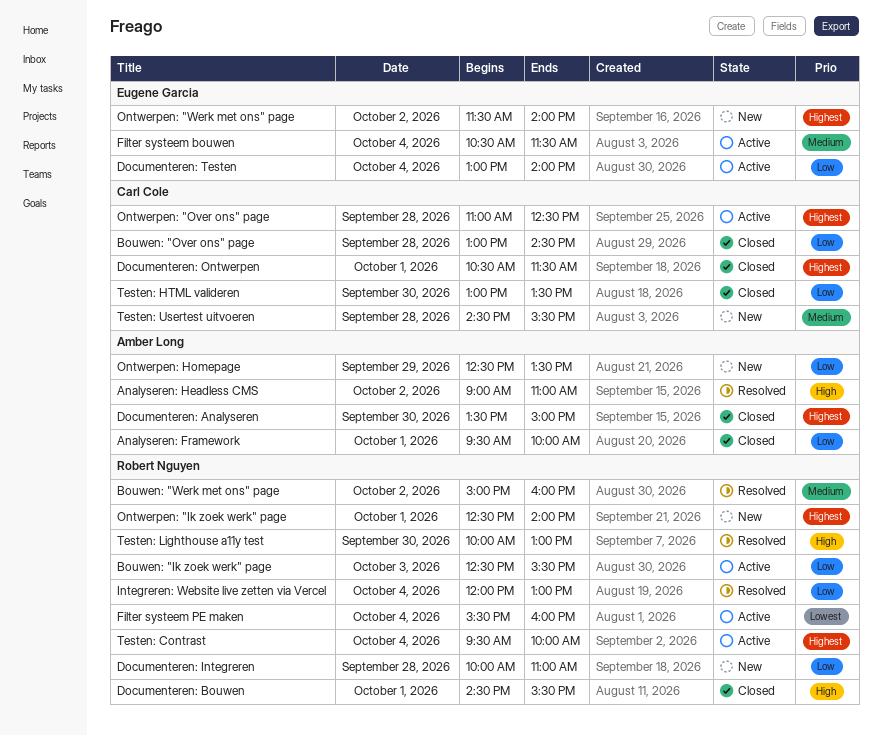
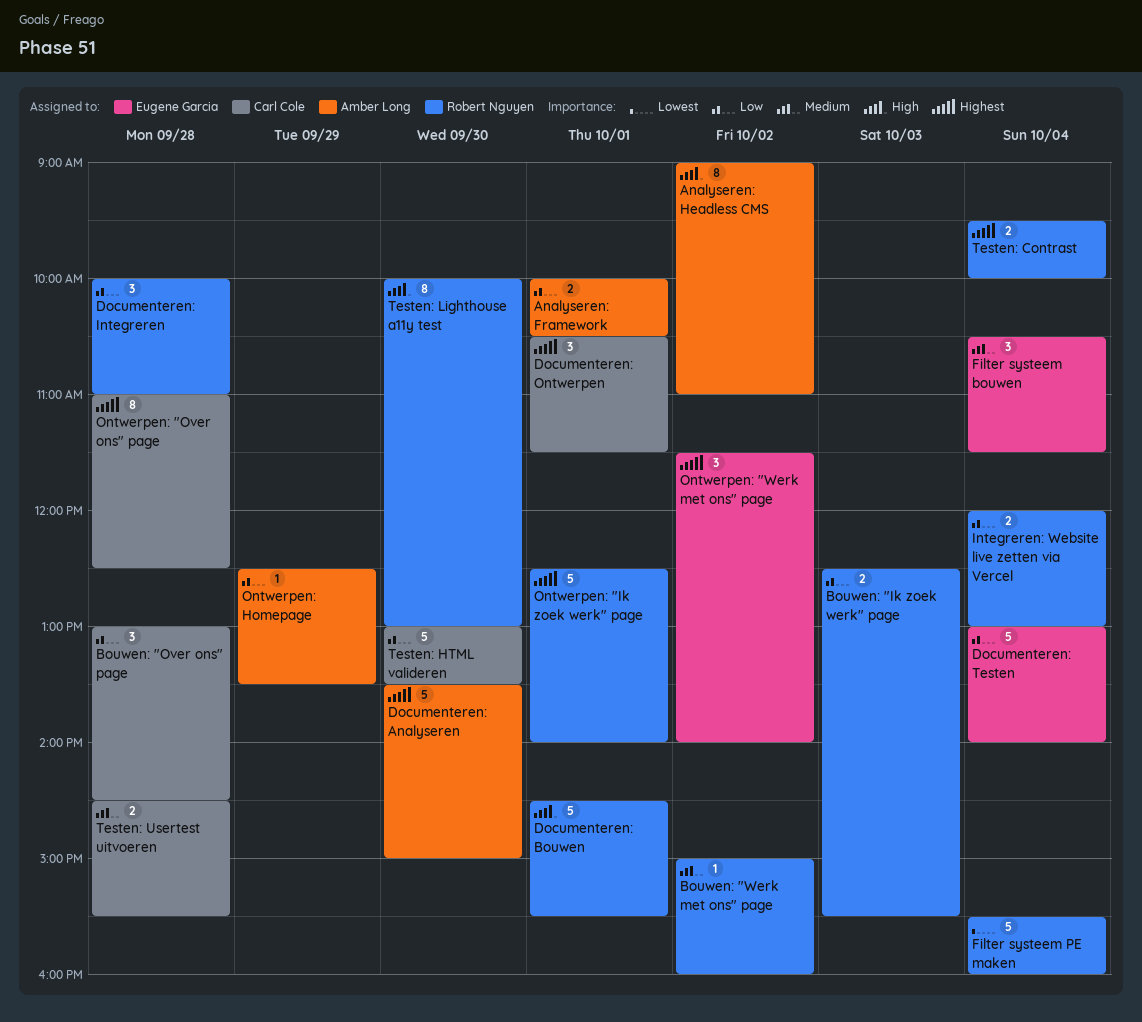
Analyseren: Framework, begins: 09:30 -> 10:00
Analyseren: Framework, ends: 10:00 -> 10:30

